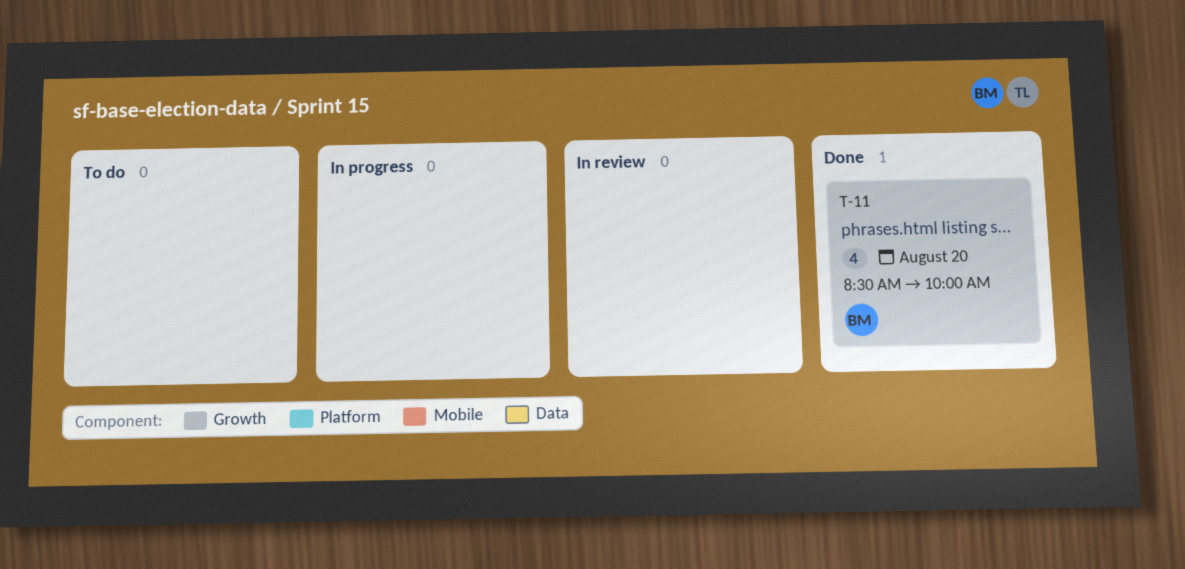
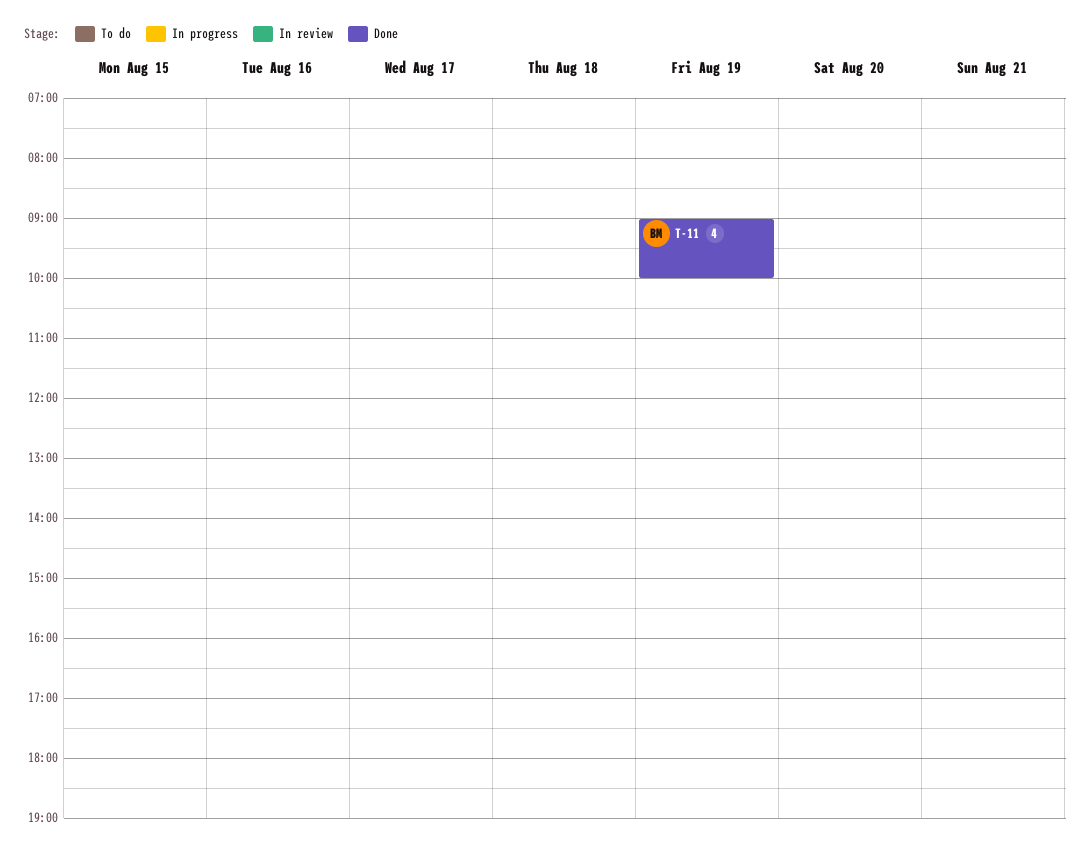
T-11, day: Aug 20 -> Aug 19
T-11, begins: 08:30 -> 09:00

